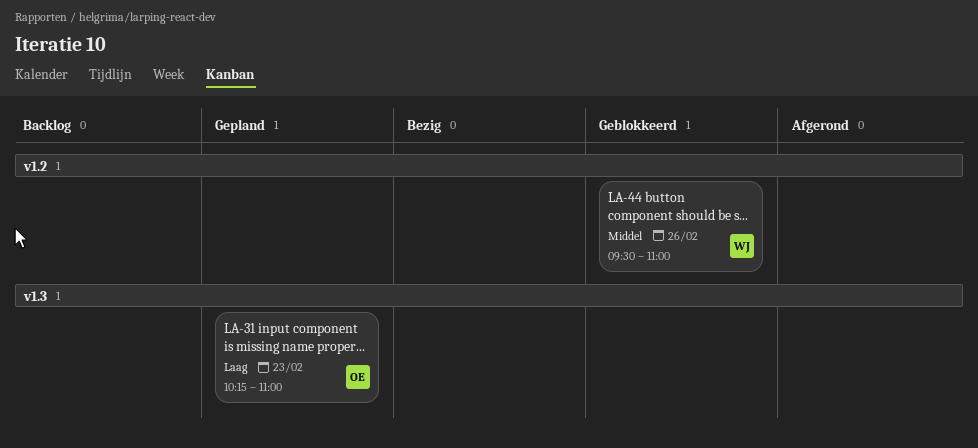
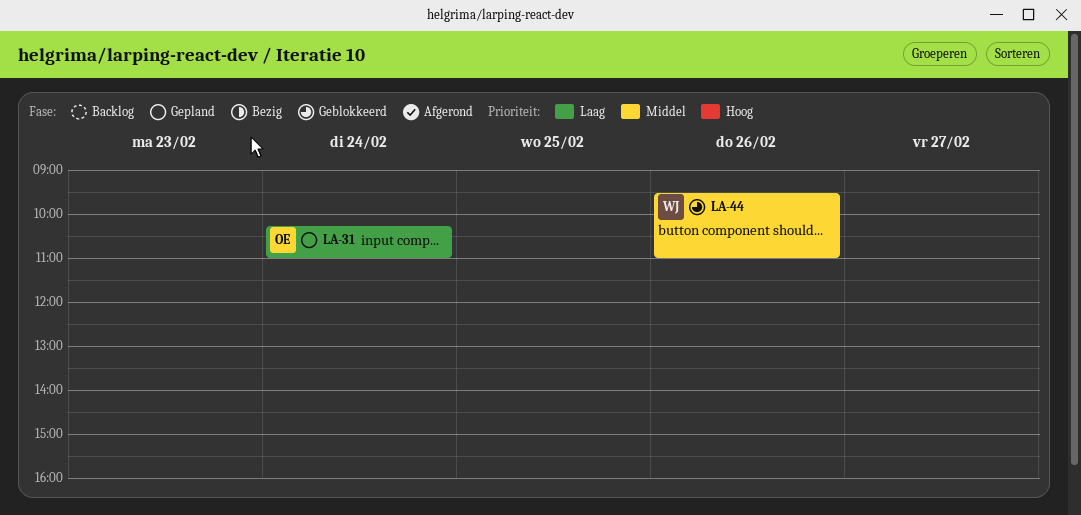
LA-31, day: Feb 23 -> Feb 24

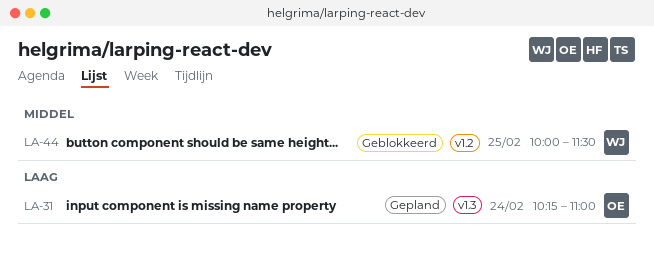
LA-44, day: Feb 26 -> Feb 25
LA-44, begins: 09:30 -> 10:00
LA-44, ends: 11:00 -> 11:30

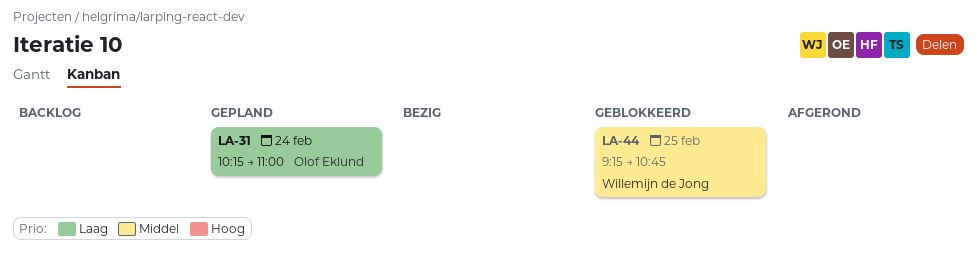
LA-44, begins: 10:00 -> 09:15
LA-44, ends: 11:30 -> 10:45

